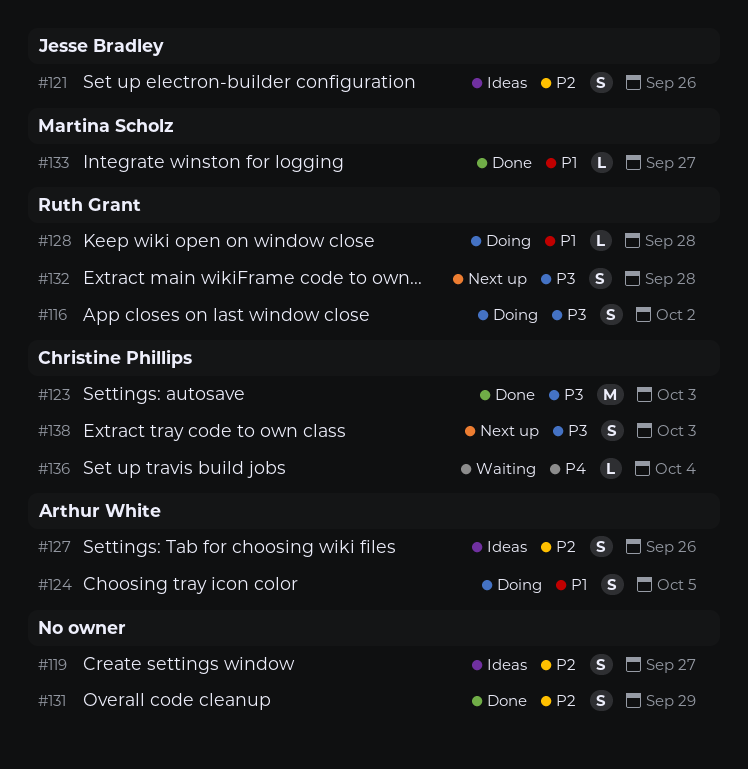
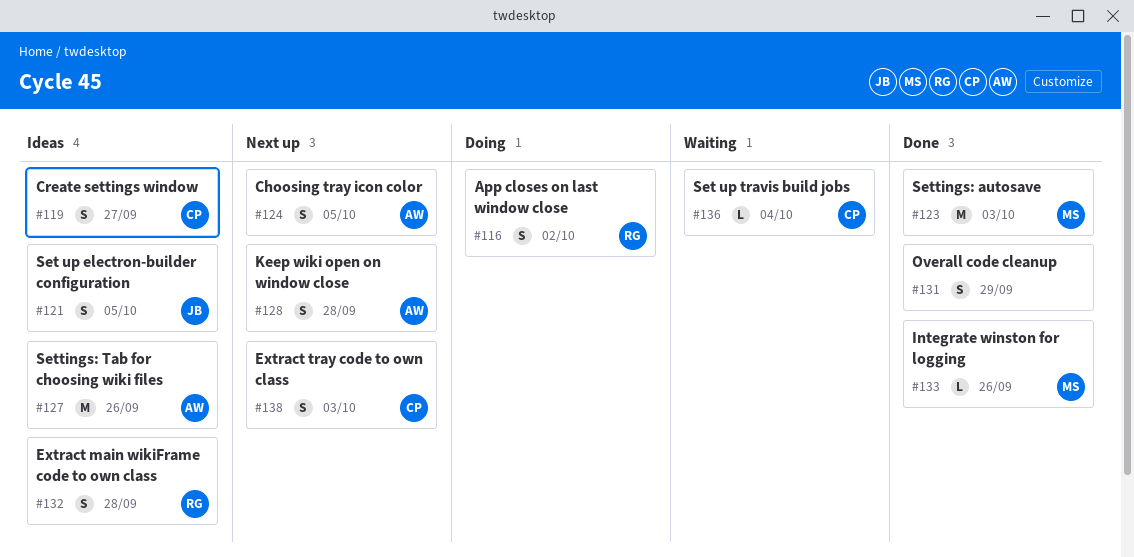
#119, owner: none -> Christine Phillips
#121, due: Sep 26 -> Oct 5
#123, owner: Christine Phillips -> Martina Scholz
#124, status: Doing -> Next up
#127, estimate: S -> M
#128, status: Doing -> Next up
#128, owner: Ruth Grant -> Arthur White
#128, estimate: L -> S
#132, status: Next up -> Ideas
#133, due: Sep 27 -> Sep 26

